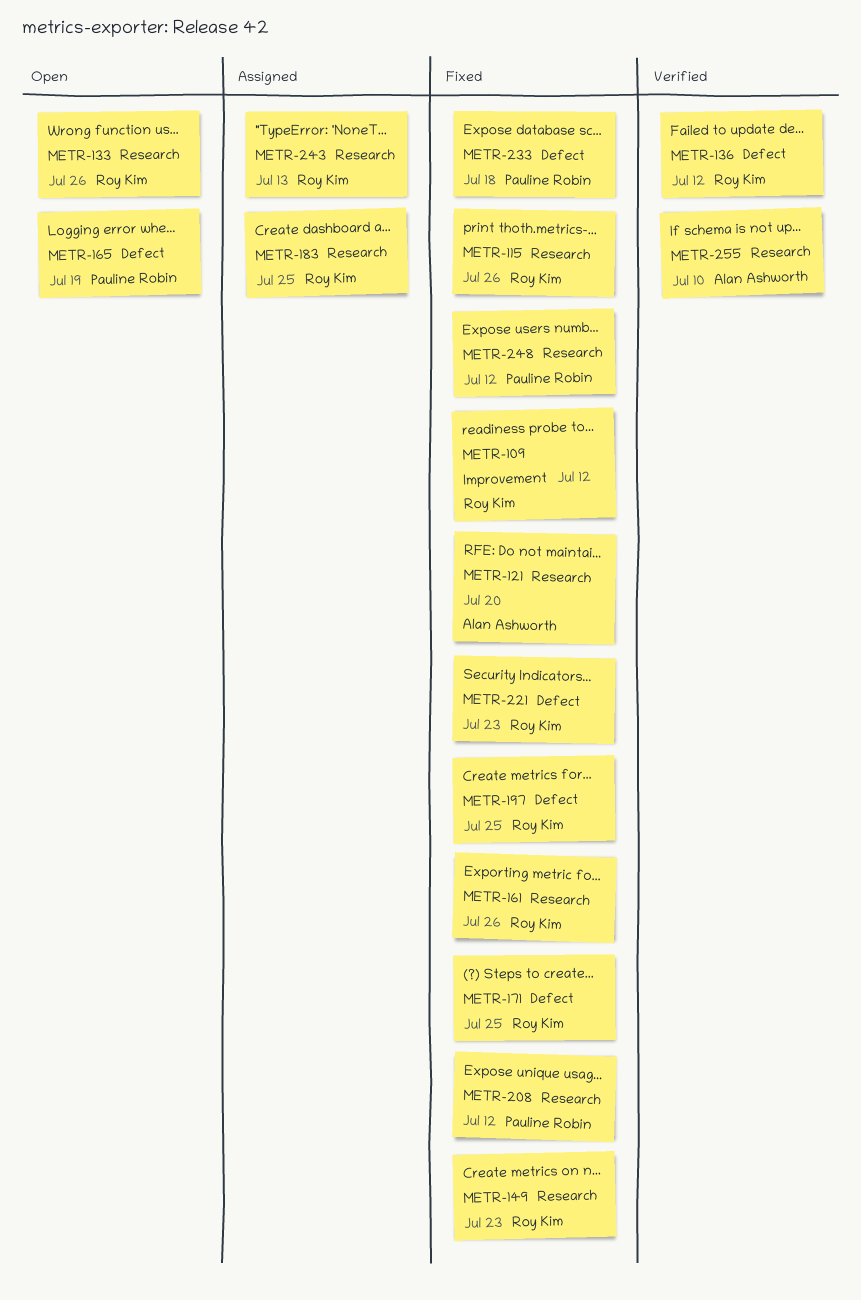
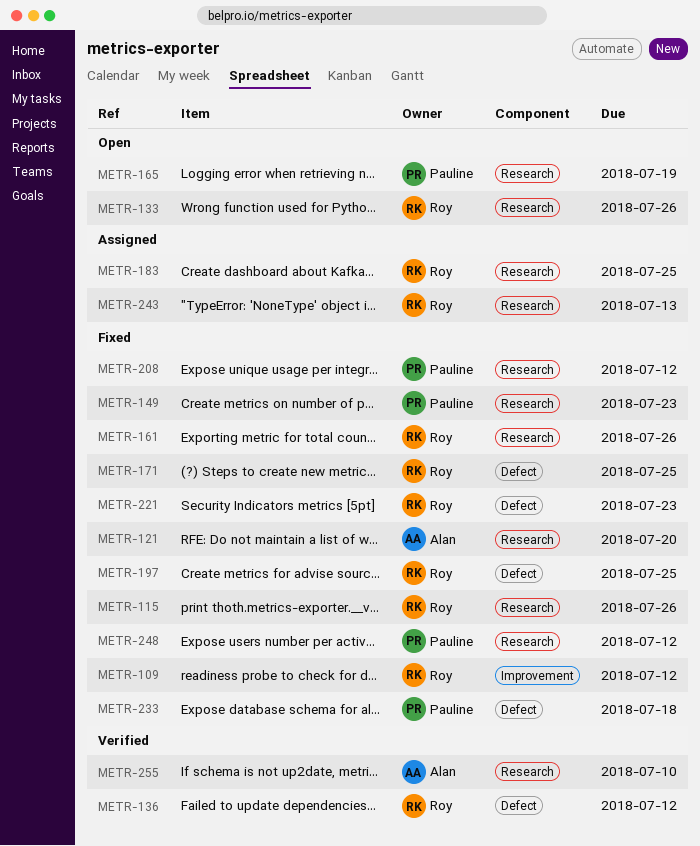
METR-149, owner: Roy Kim -> Pauline Robin
METR-165, label: Defect -> Research

